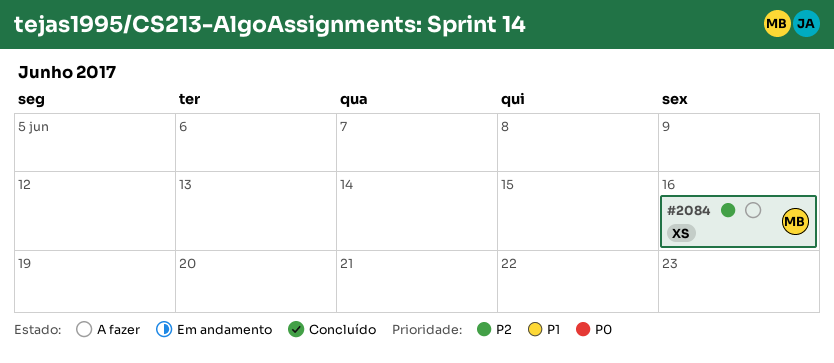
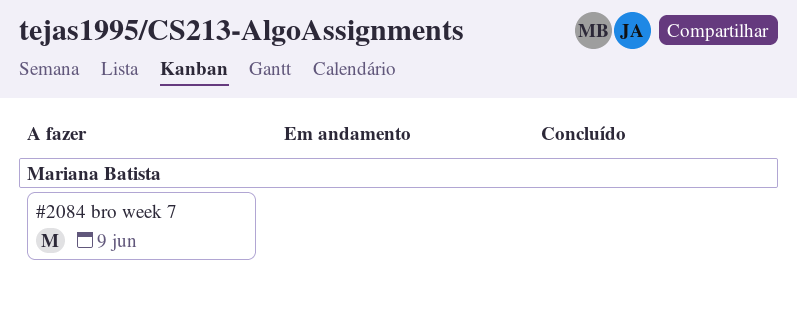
#2084, estimate: XS -> M
#2084, due: Jun 16 -> Jun 9

